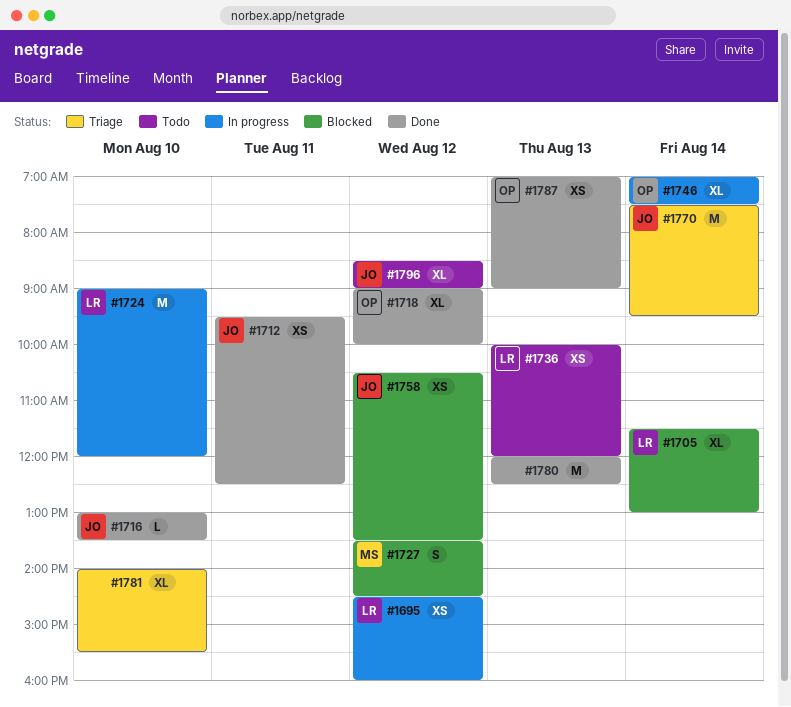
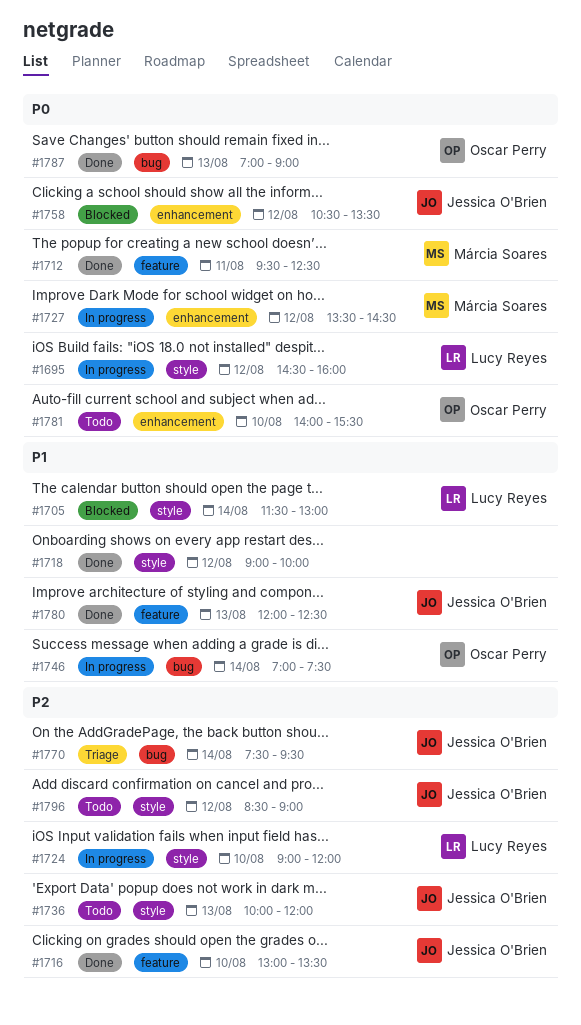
#1712, owner: Jessica O'Brien -> Márcia Soares
#1718, owner: Oscar Perry -> none
#1727, status: Blocked -> In progress
#1736, owner: Lucy Reyes -> Jessica O'Brien
#1780, owner: none -> Jessica O'Brien
#1781, status: Triage -> Todo
#1781, owner: none -> Oscar Perry

